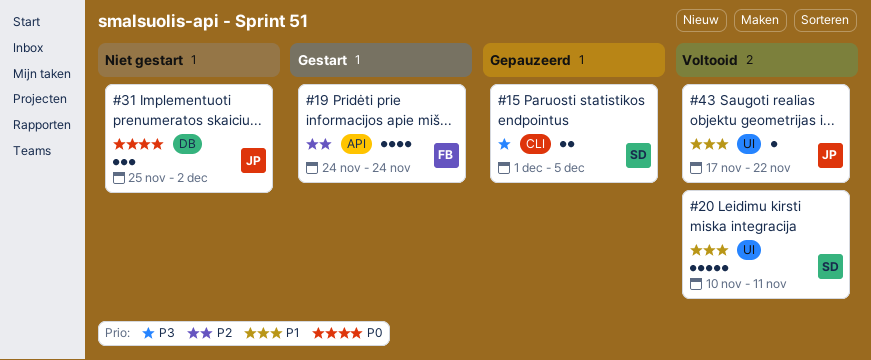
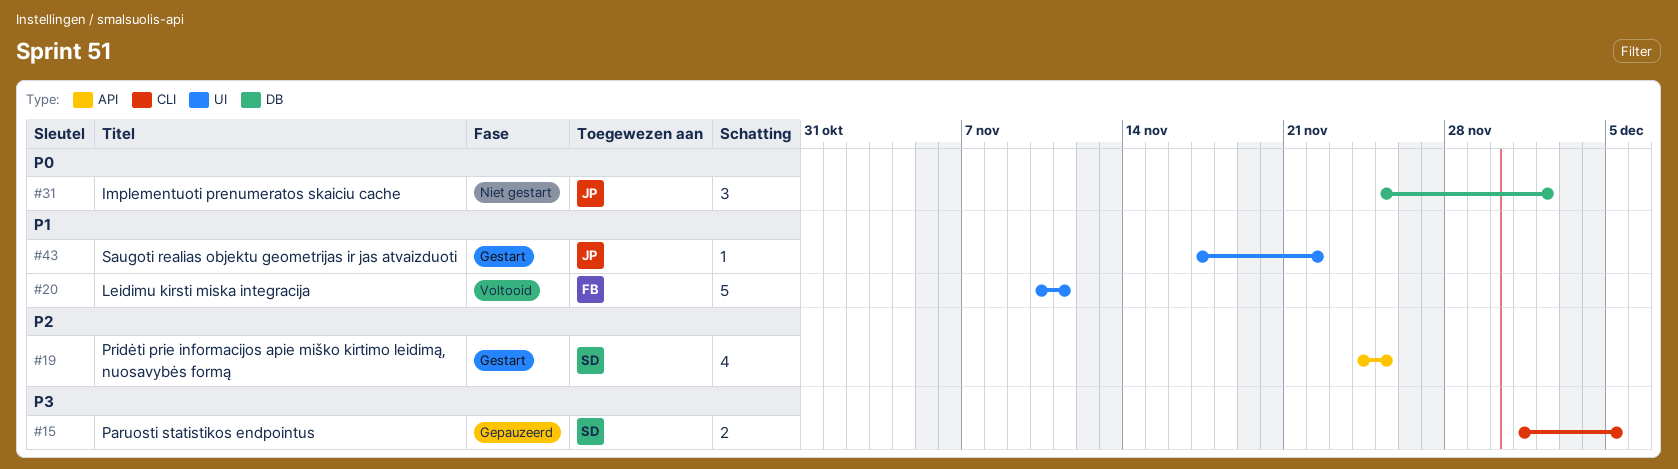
#19, owner: FB -> SD
#19, due: Nov 24 -> Nov 25
#20, owner: SD -> FB
#43, status: Voltooid -> Gestart

